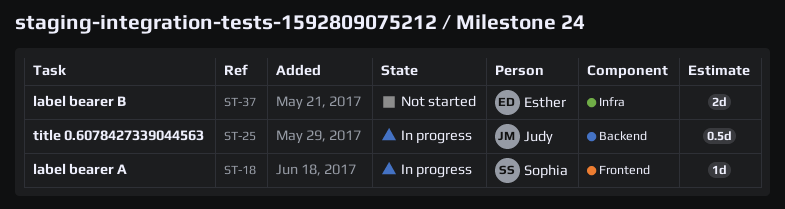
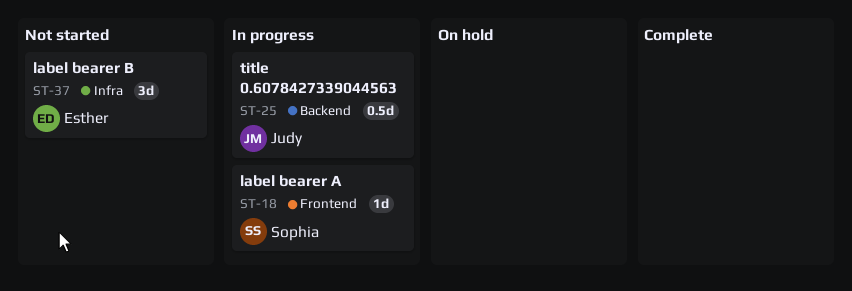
ST-37, estimate: 2d -> 3d

